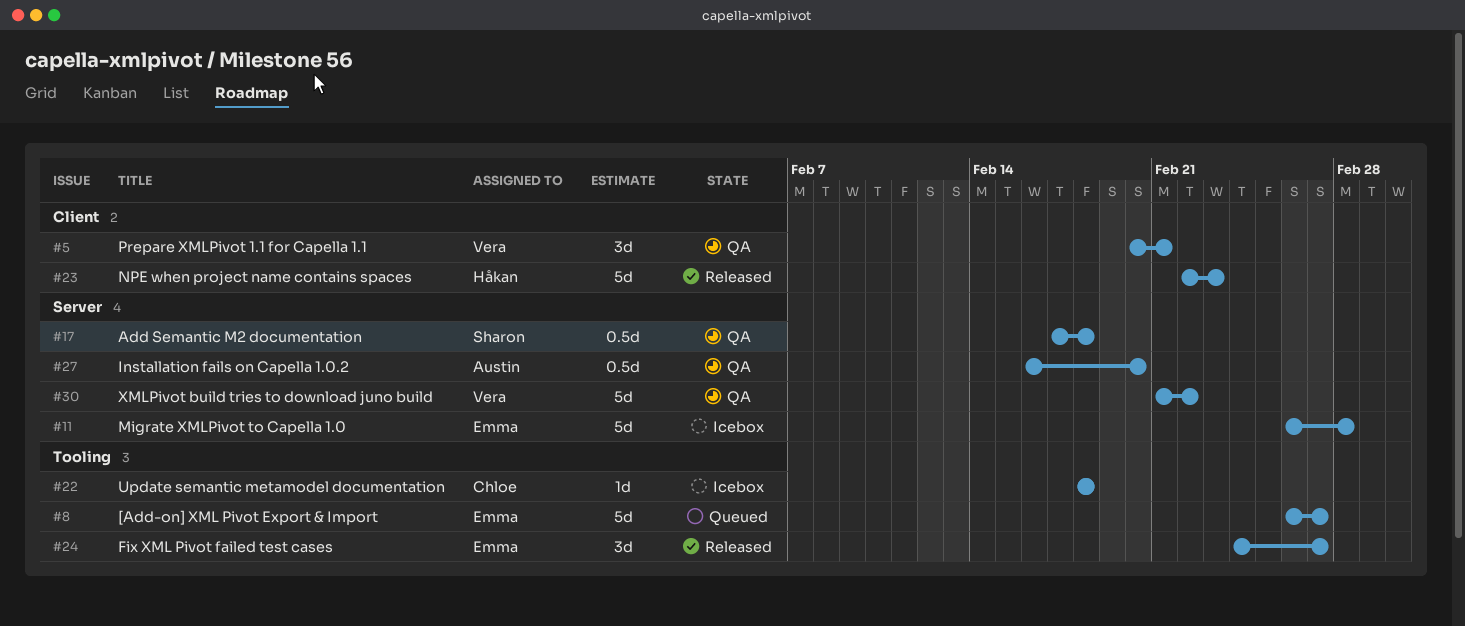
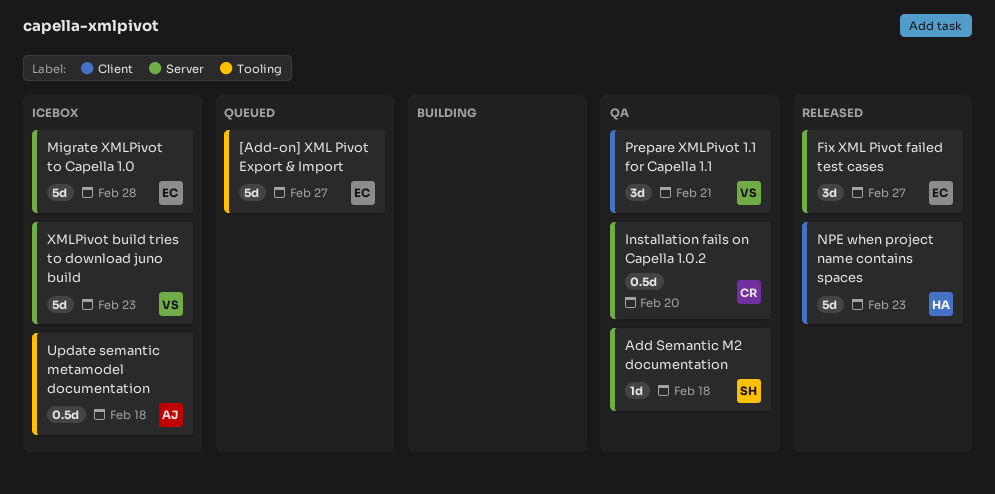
Add Semantic M2 documentation, estimate: 0.5d -> 1d
Fix XML Pivot failed test cases, label: Tooling -> Server
Installation fails on Capella 1.0.2, owner: Austin -> Chloe
Update semantic metamodel documentation, owner: Chloe -> Austin
Update semantic metamodel documentation, estimate: 1d -> 0.5d
XMLPivot build tries to download juno build, status: QA -> Icebox
XMLPivot build tries to download juno build, due: Feb 22 -> Feb 23

